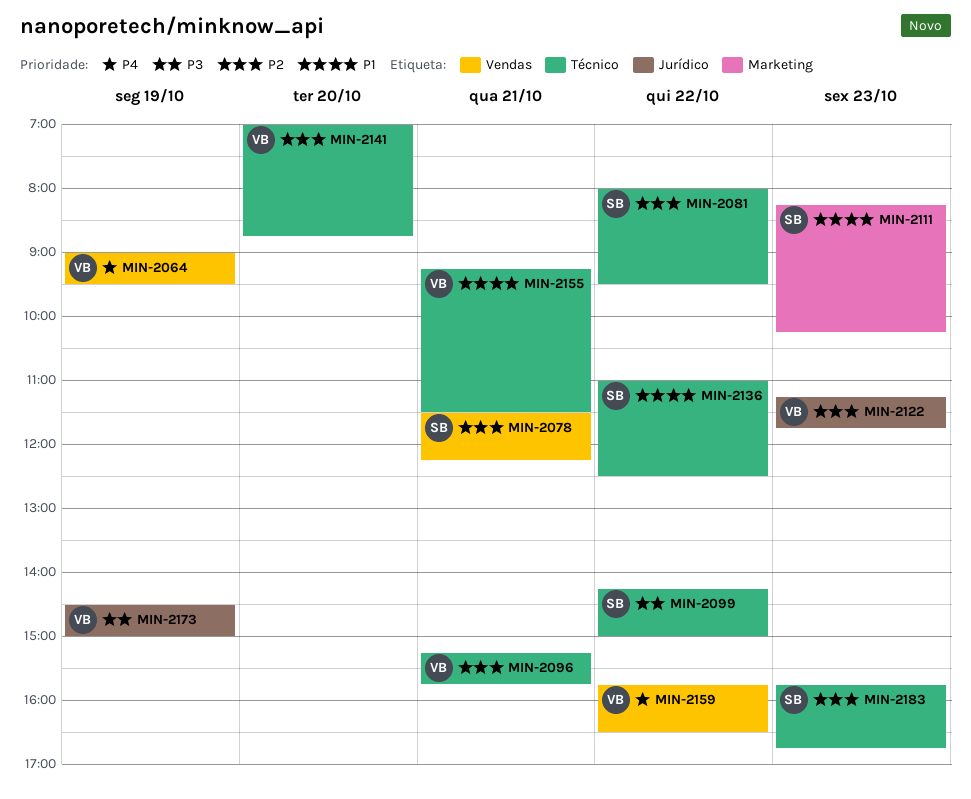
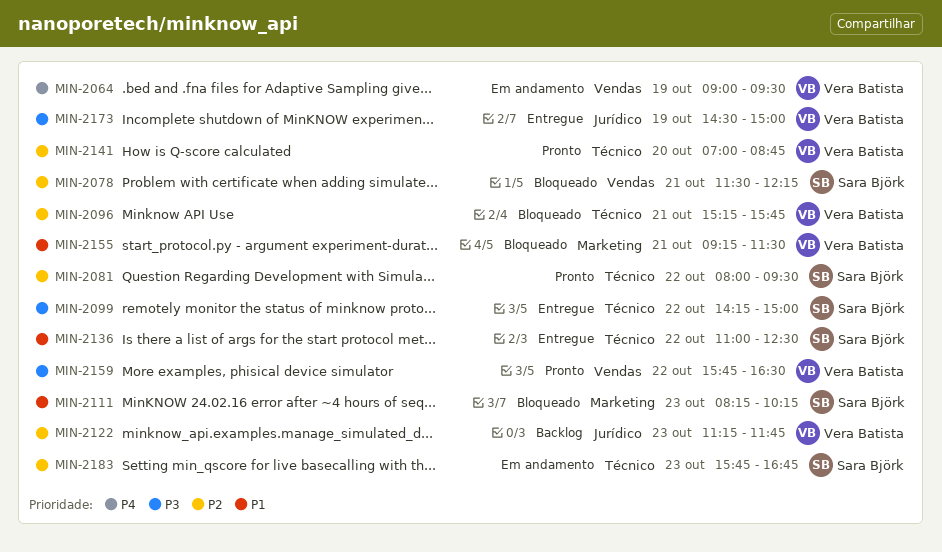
MIN-2155, label: Técnico -> Marketing
MIN-2159, priority: P4 -> P3

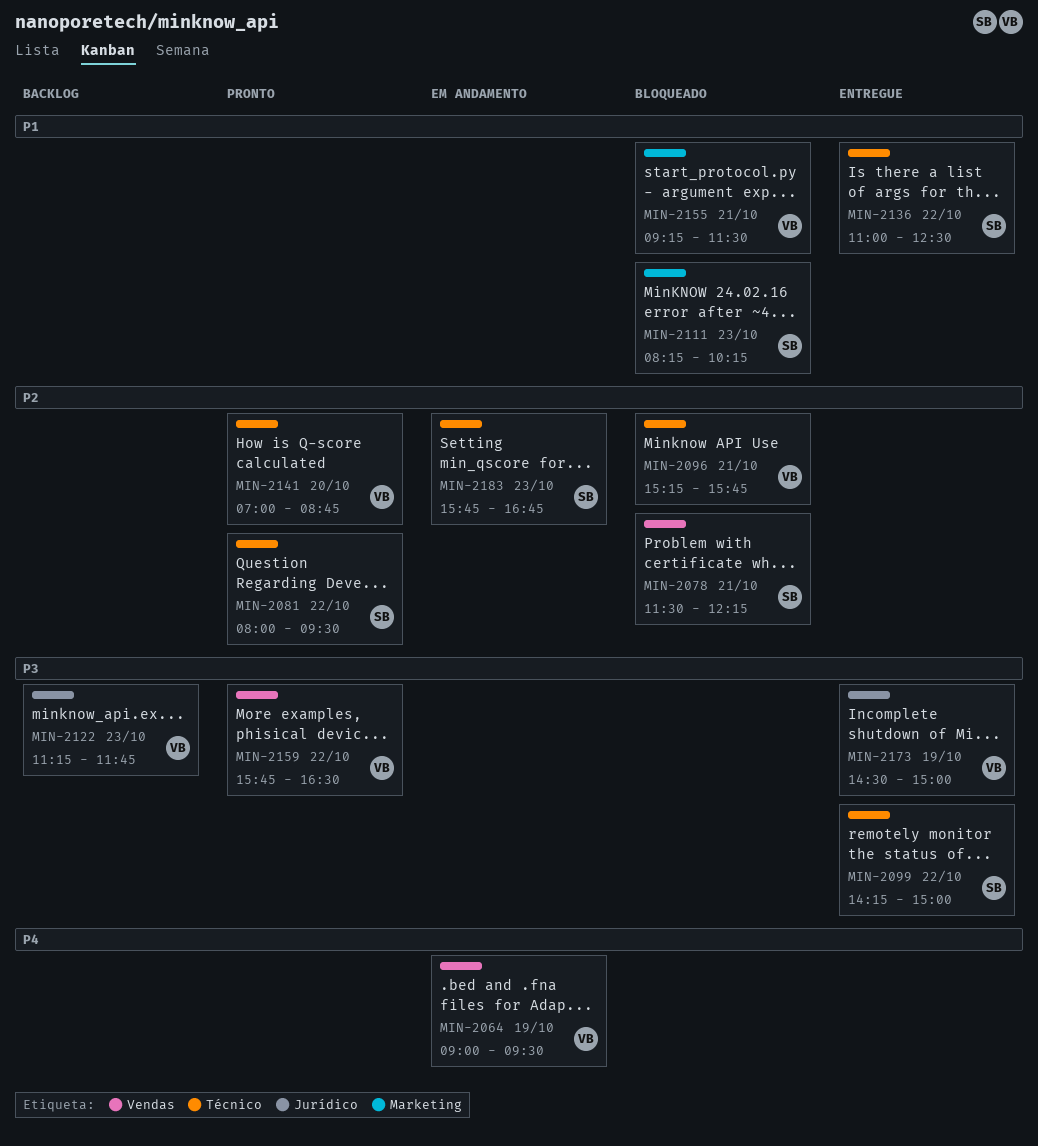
MIN-2122, priority: P2 -> P3

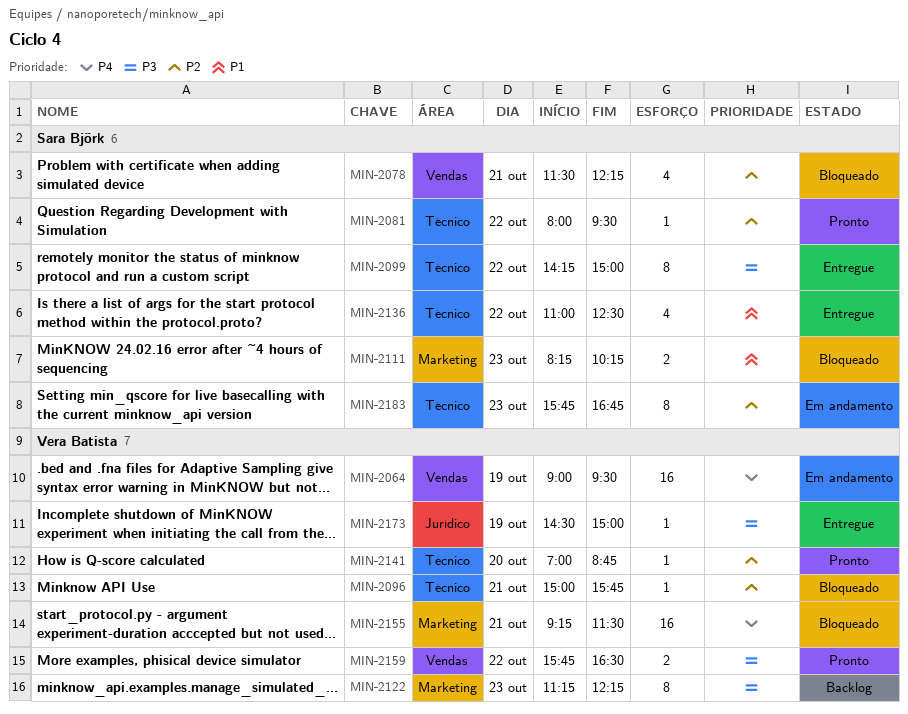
MIN-2096, begins: 15:15 -> 15:00
MIN-2122, label: Jurídico -> Marketing
MIN-2122, ends: 11:45 -> 12:15
MIN-2155, priority: P1 -> P4

